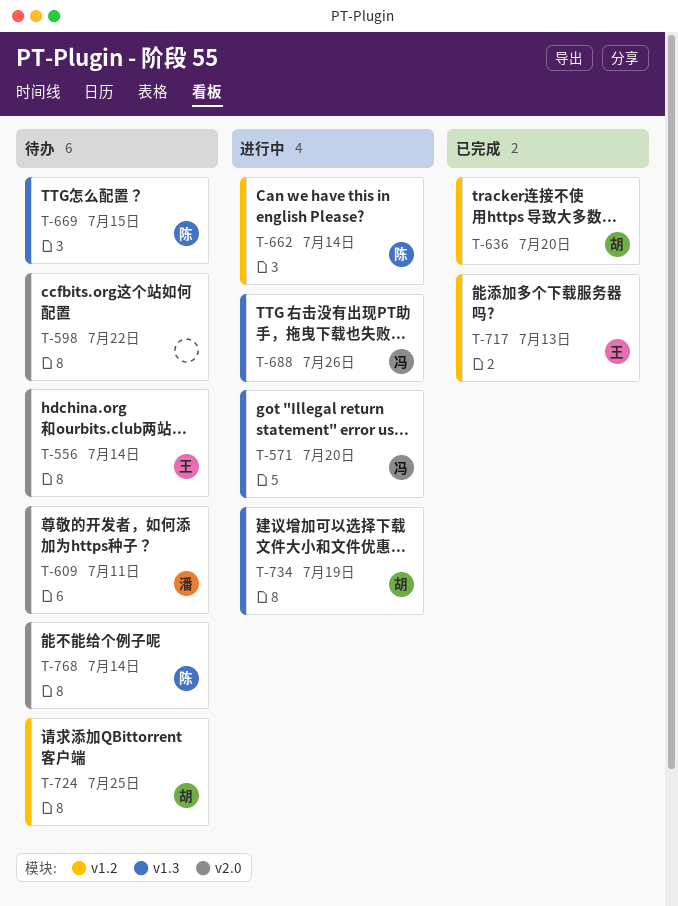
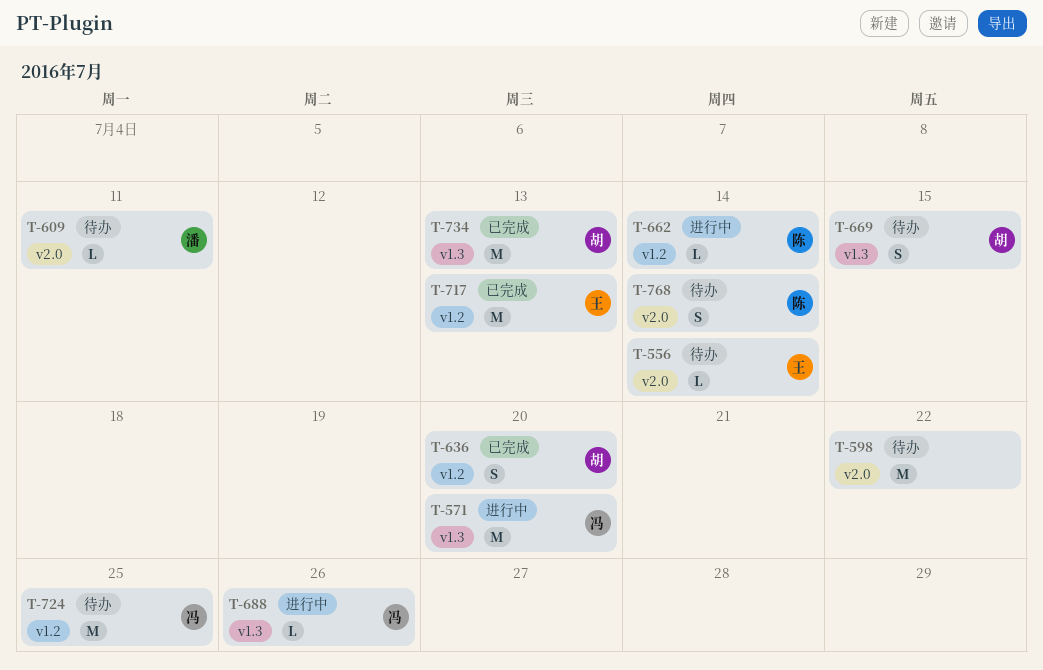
T-669, owner: 陈 -> 胡
T-724, owner: 胡 -> 冯
T-734, status: 进行中 -> 已完成
T-734, due: Jul 19 -> Jul 13

